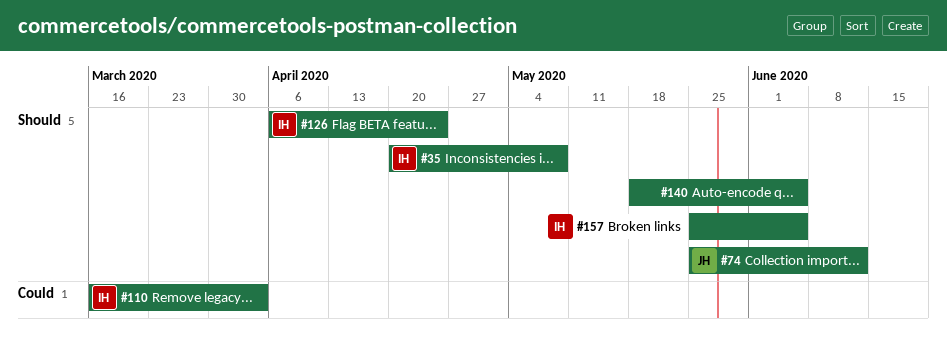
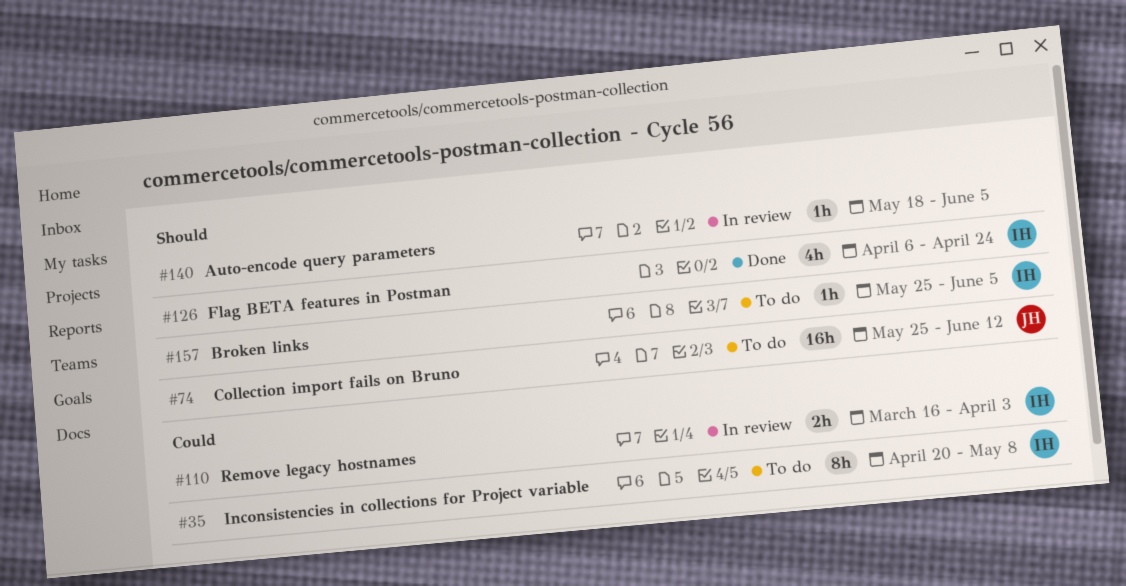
#35, priority: Should -> Could

